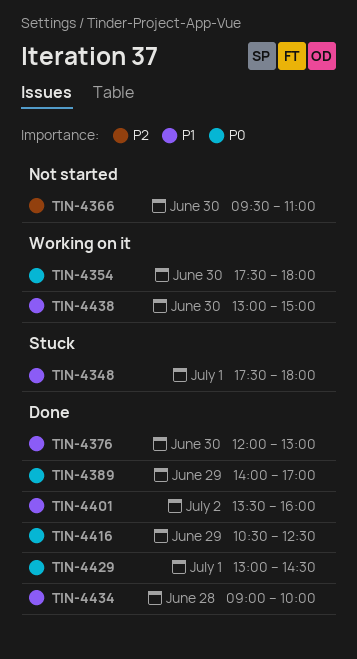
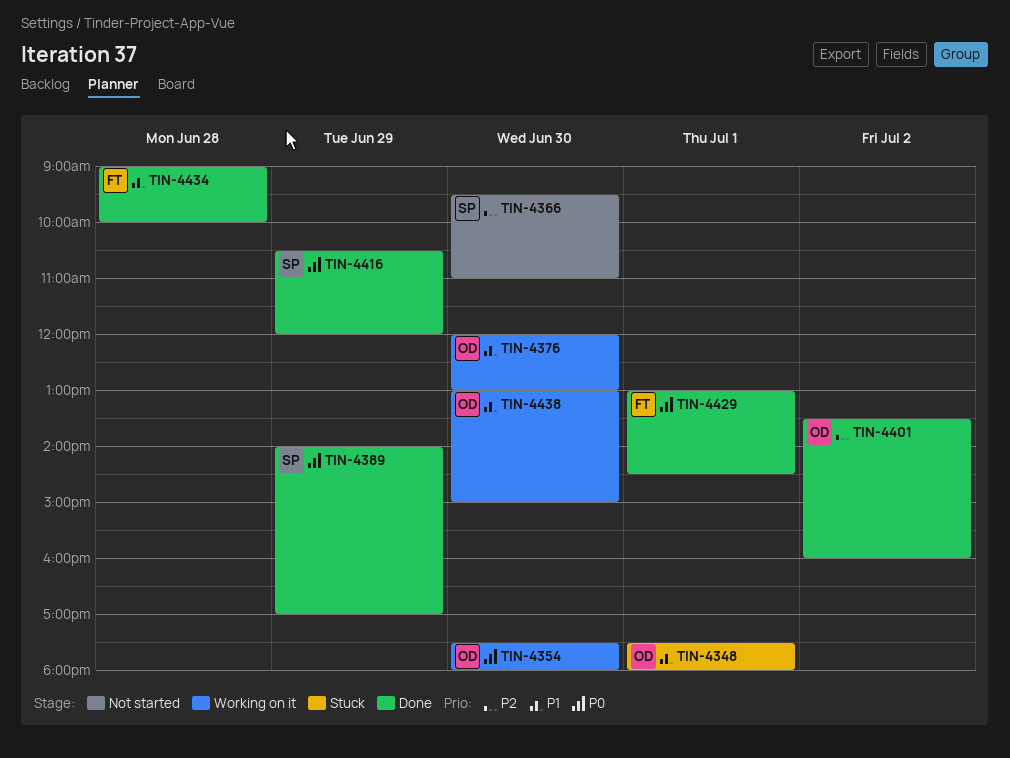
TIN-4376, status: Done -> Working on it
TIN-4401, priority: P1 -> P2
TIN-4416, ends: 12:30 -> 12:00

